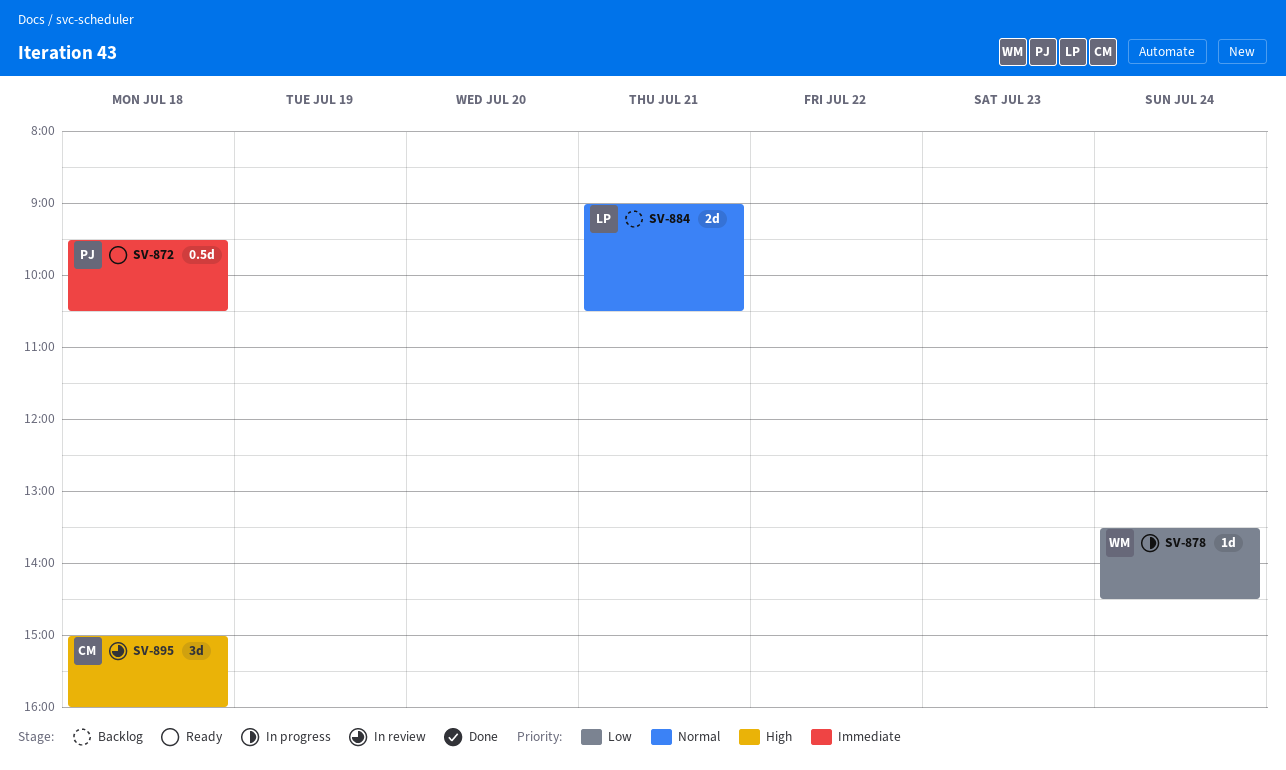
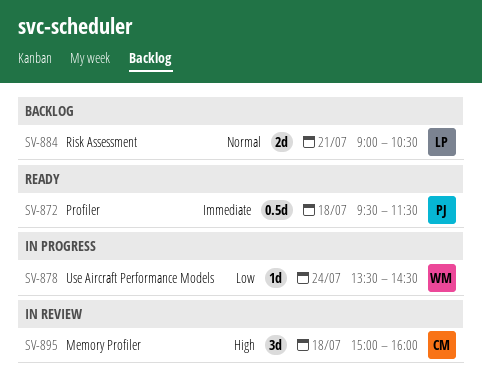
SV-872, ends: 10:30 -> 11:30

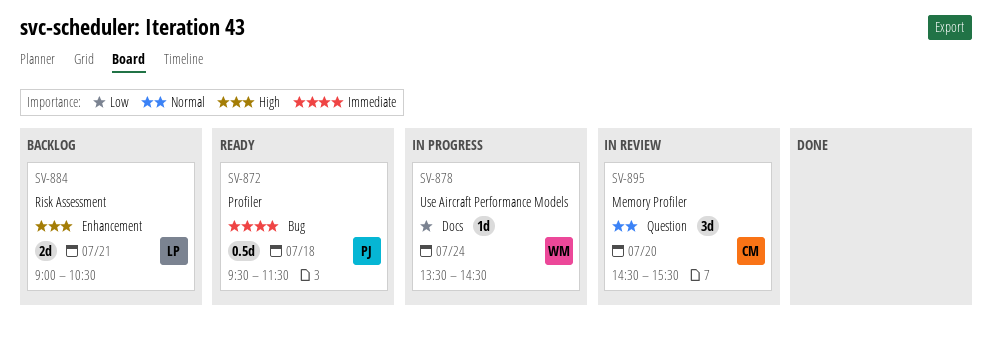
SV-884, priority: Normal -> High
SV-895, priority: High -> Normal
SV-895, day: Jul 18 -> Jul 20
SV-895, begins: 15:00 -> 14:30
SV-895, ends: 16:00 -> 15:30

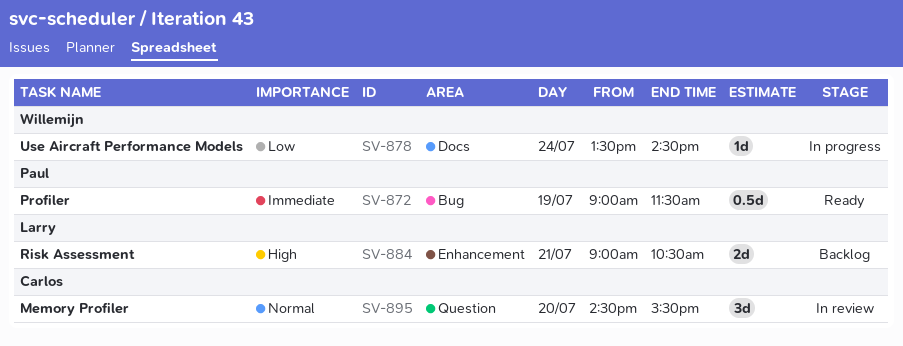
SV-872, day: Jul 18 -> Jul 19
SV-872, begins: 09:30 -> 09:00

